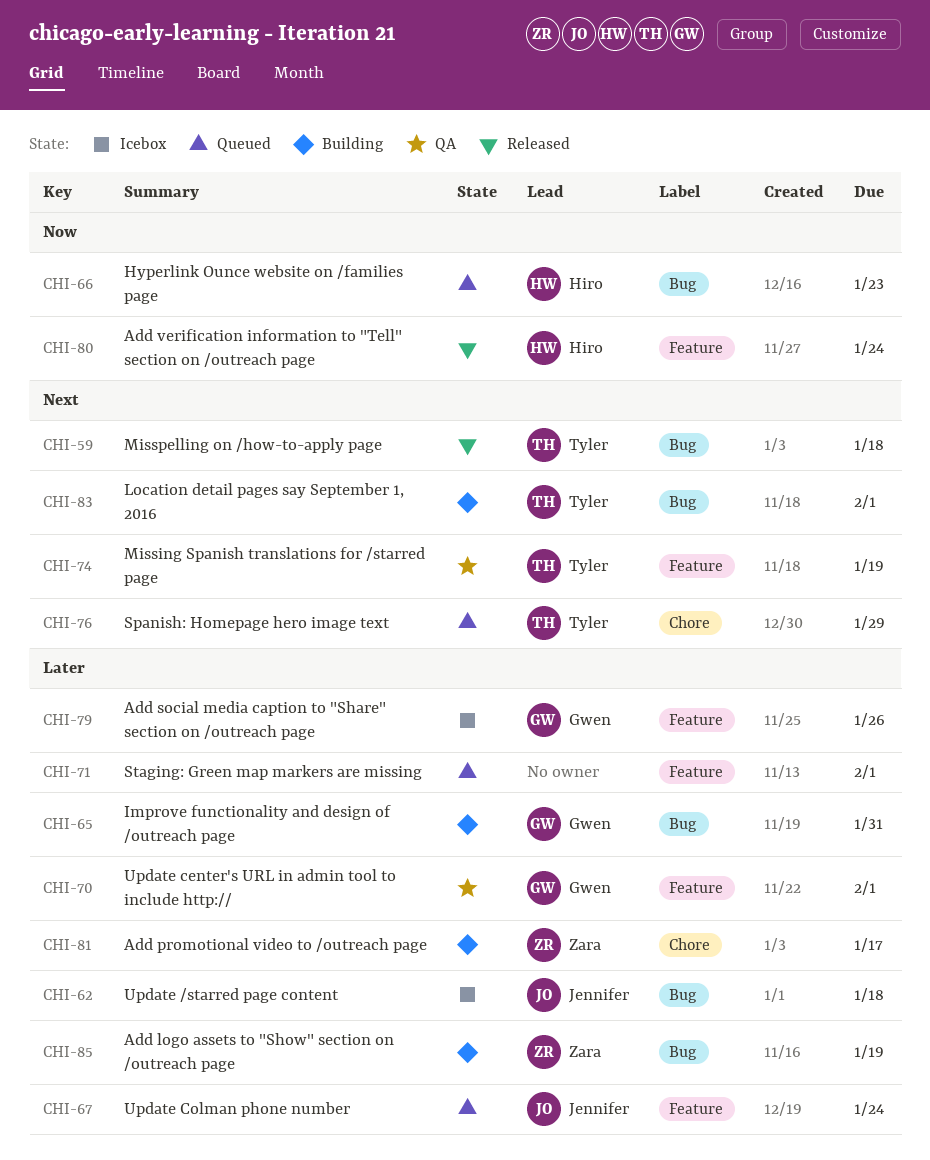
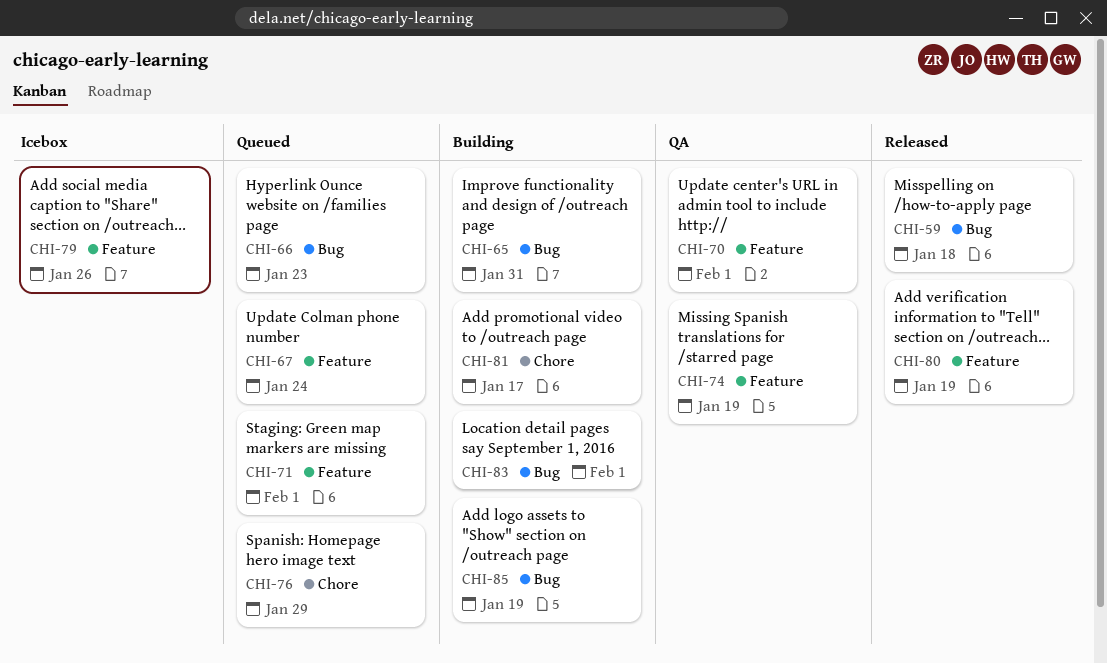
CHI-62: present -> none
CHI-80, due: Jan 24 -> Jan 19

